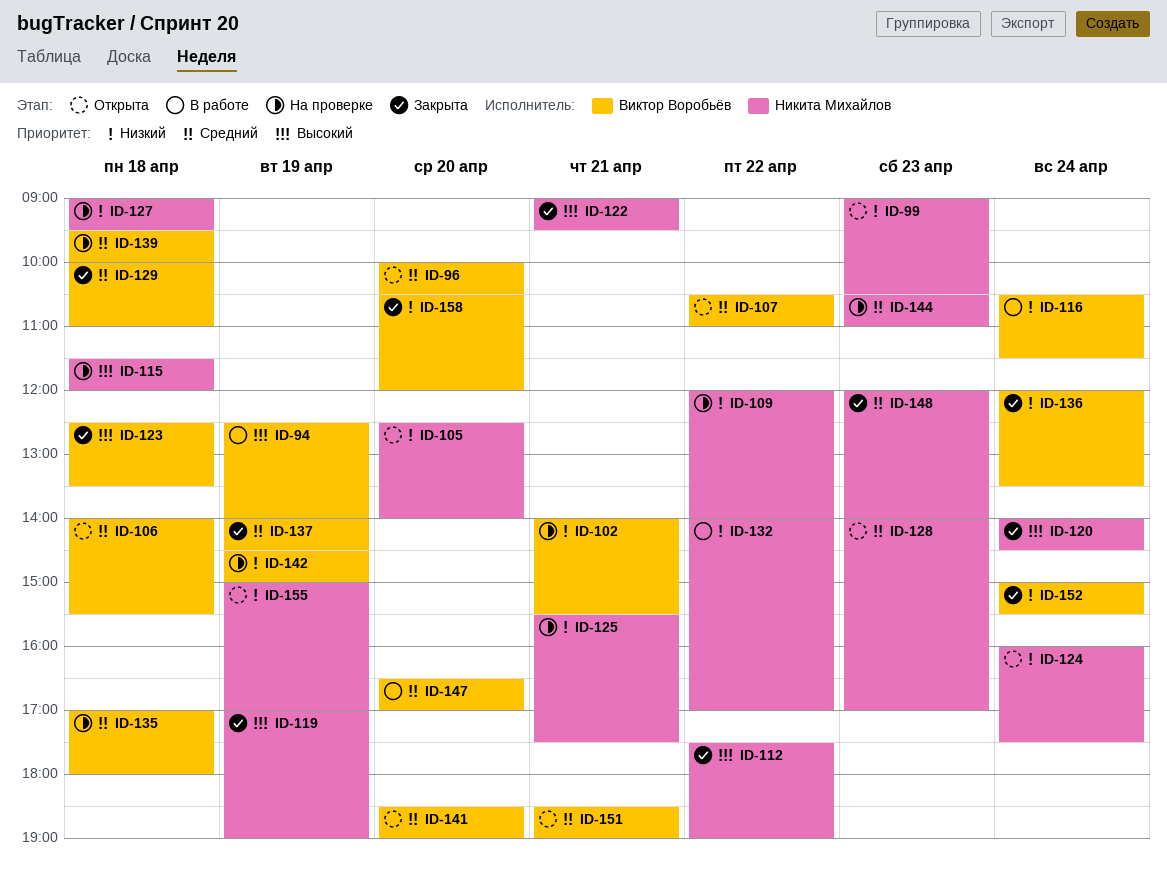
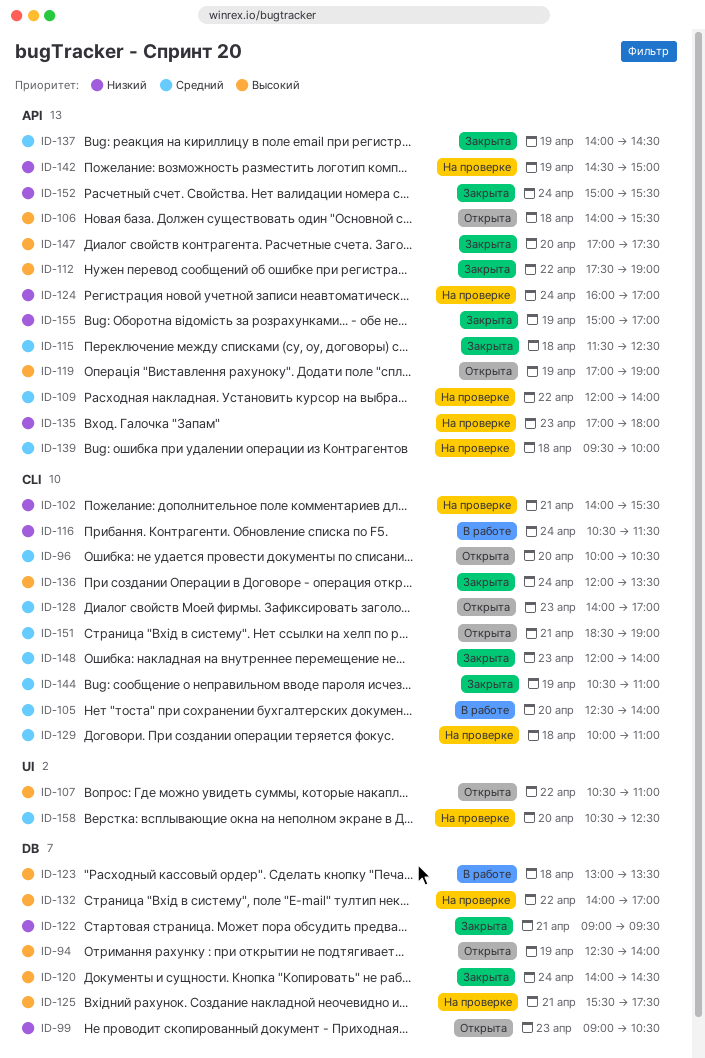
ID-94, status: В работе -> Открыта
ID-105, status: Открыта -> В работе
ID-105, priority: Низкий -> Средний
ID-106, priority: Средний -> Высокий
ID-107, priority: Средний -> Высокий
ID-109, priority: Низкий -> Средний
ID-115, status: На проверке -> Закрыта
ID-115, priority: Высокий -> Средний
ID-115, ends: 12:00 -> 12:30
ID-119, status: Закрыта -> Открыта
ID-122, priority: Высокий -> Низкий
ID-123, status: Закрыта -> В работе
ID-123, begins: 12:30 -> 13:00
ID-124, status: Открыта -> На проверке
ID-124, ends: 17:30 -> 17:00
ID-125, priority: Низкий -> Высокий
ID-127: present -> none
ID-129, status: Закрыта -> На проверке
ID-132, status: В работе -> На проверке
ID-132, priority: Низкий -> Высокий
ID-135, priority: Средний -> Низкий
ID-135, day: Apr 18 -> Apr 23
ID-136, priority: Низкий -> Высокий
ID-141: present -> none
ID-144, status: На проверке -> Закрыта
ID-144, day: Apr 23 -> Apr 19
ID-147, status: В работе -> Закрыта
ID-147, priority: Средний -> Высокий
ID-147, begins: 16:30 -> 17:00
ID-147, ends: 17:00 -> 17:30
ID-155, status: Открыта -> Закрыта
ID-158, status: Закрыта -> На проверке
ID-158, priority: Низкий -> Средний
ID-158, ends: 12:00 -> 12:30

